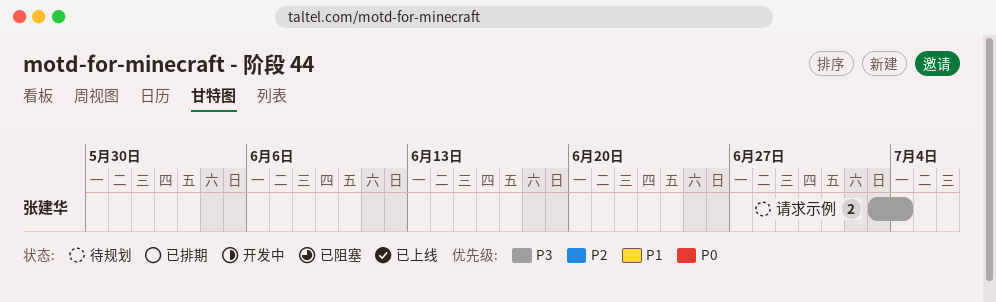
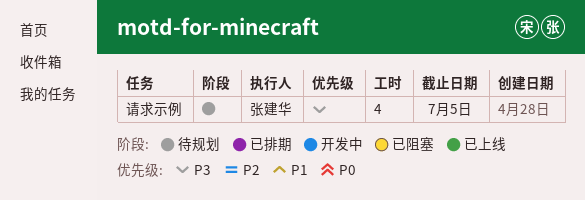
请求示例, estimate: 2 -> 4
请求示例, due: Jul 4 -> Jul 5

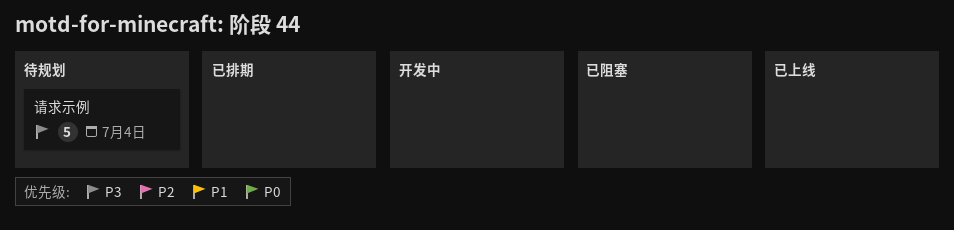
请求示例, estimate: 4 -> 5
请求示例, due: Jul 5 -> Jul 4

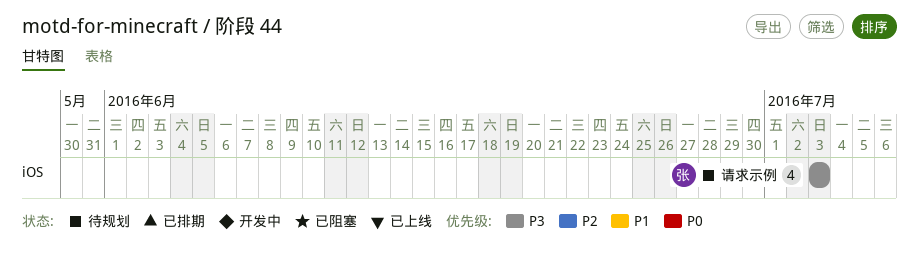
请求示例, estimate: 5 -> 4
请求示例, due: Jul 4 -> Jul 3

